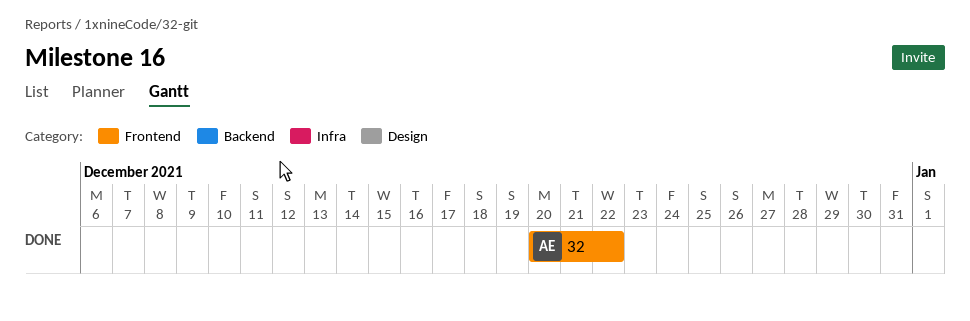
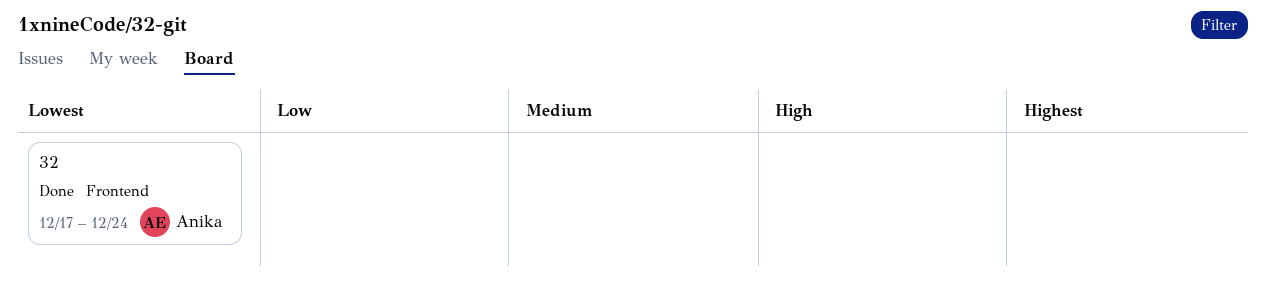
32, start: Dec 20 -> Dec 17
32, due: Dec 22 -> Dec 24

